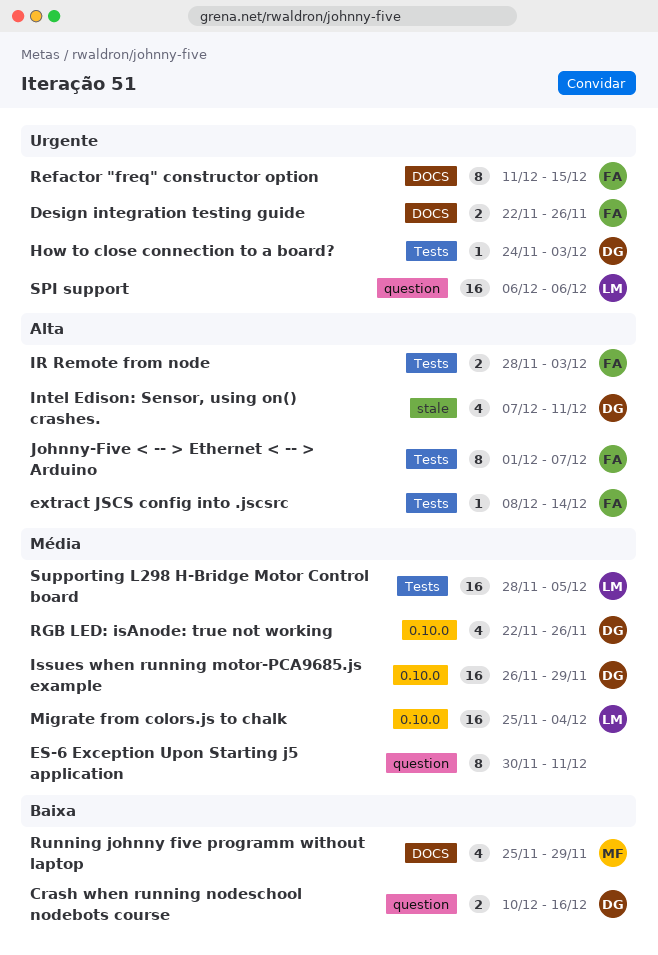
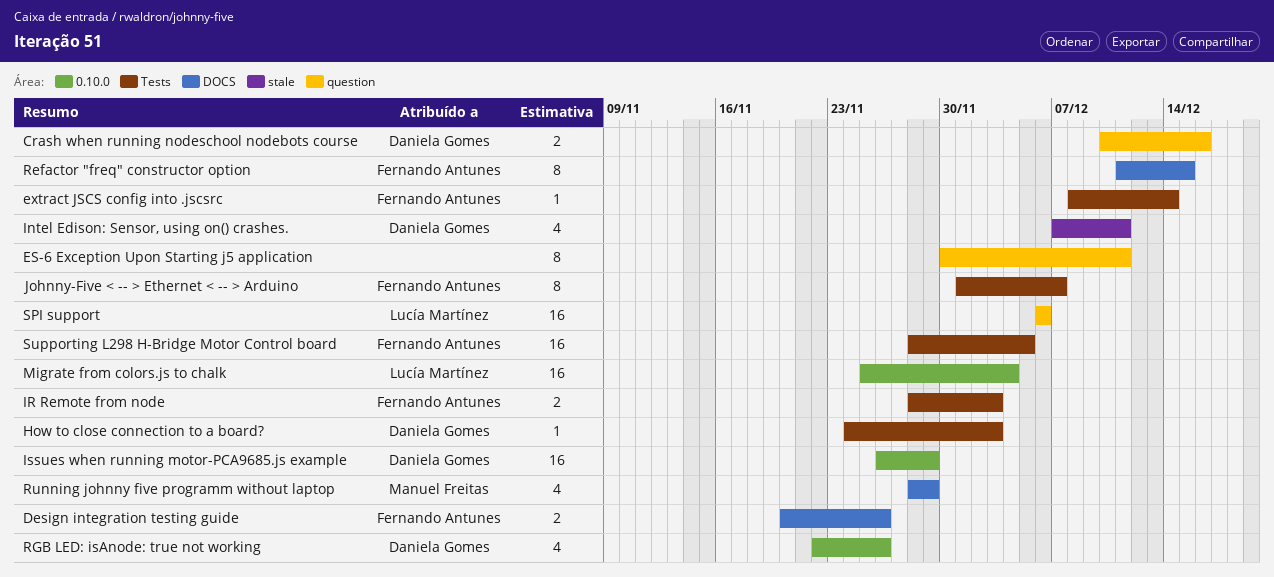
Design integration testing guide, start: Nov 22 -> Nov 20
Running johnny five programm without laptop, start: Nov 25 -> Nov 28
Supporting L298 H-Bridge Motor Control board, owner: Lucía Martínez -> Fernando Antunes

